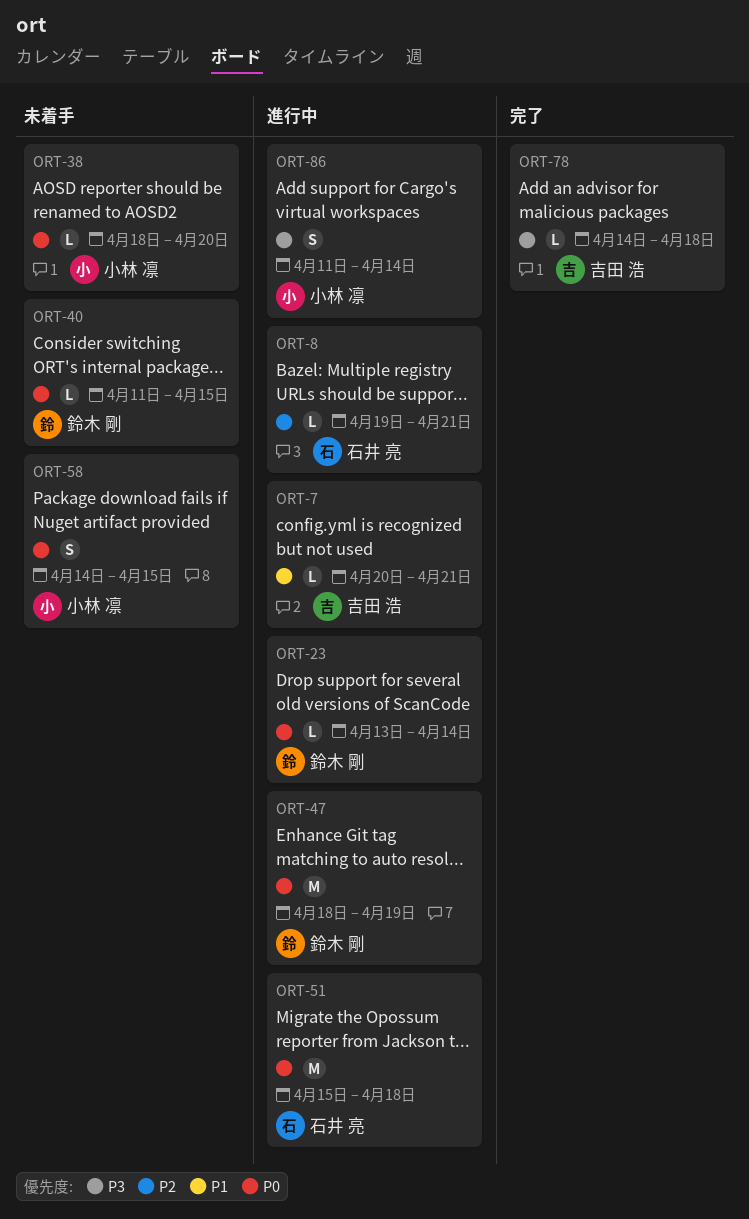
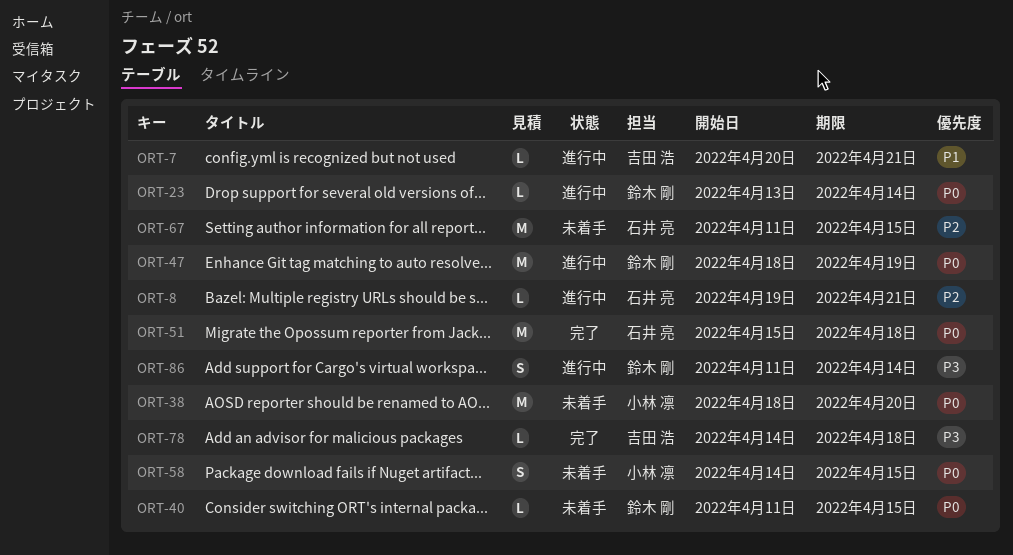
ORT-38, estimate: L -> M
ORT-51, status: 進行中 -> 完了
ORT-67: none -> present
ORT-86, owner: 小林 凛 -> 鈴木 剛

